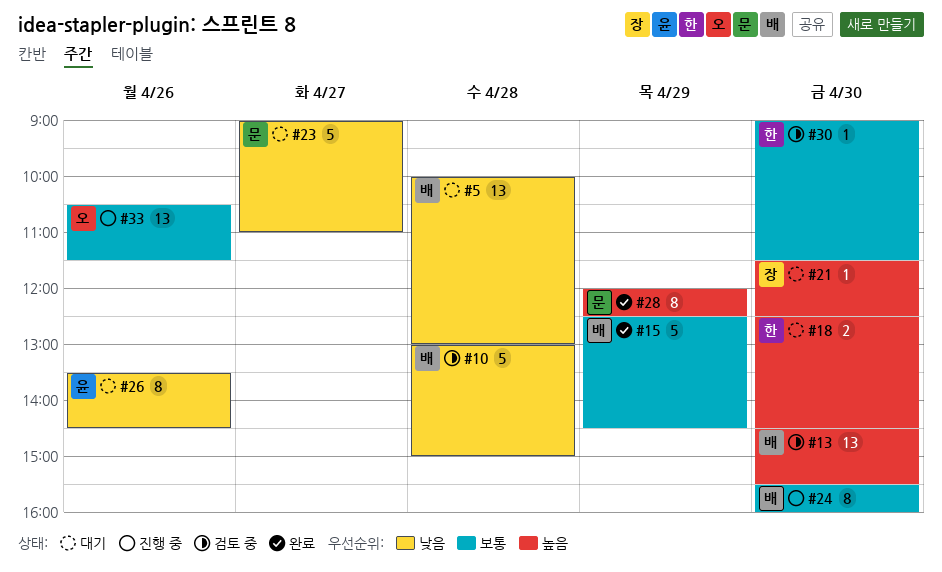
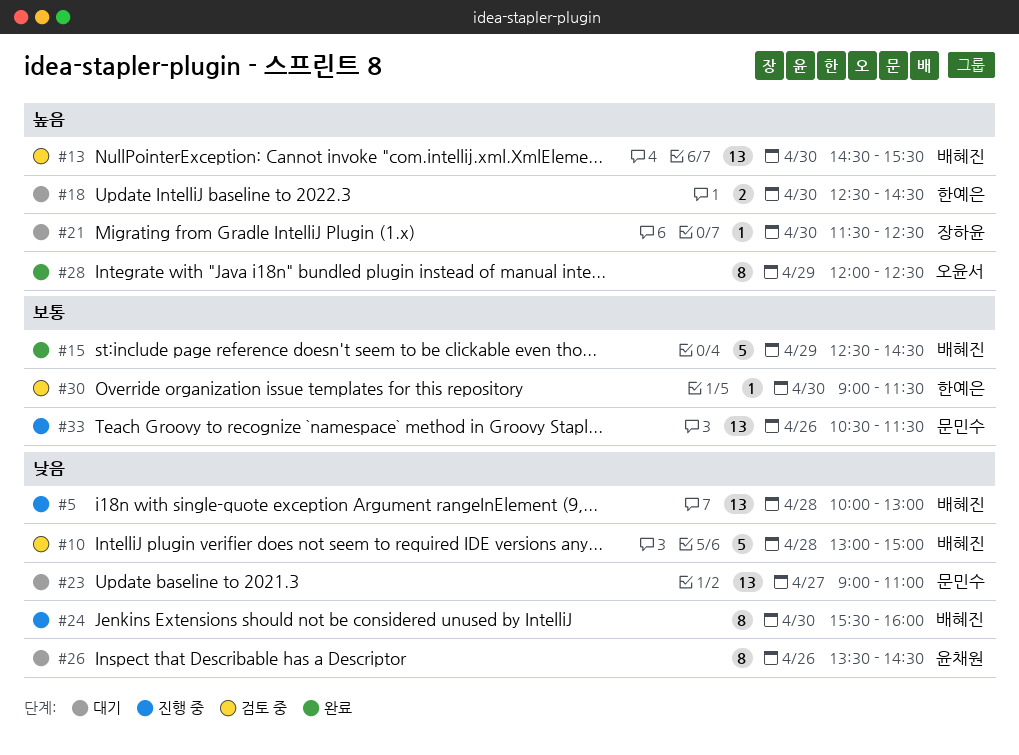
#5, status: 대기 -> 진행 중
#23, estimate: 5 -> 13
#24, priority: 보통 -> 낮음
#28, owner: 문민수 -> 오윤서
#33, owner: 오윤서 -> 문민수

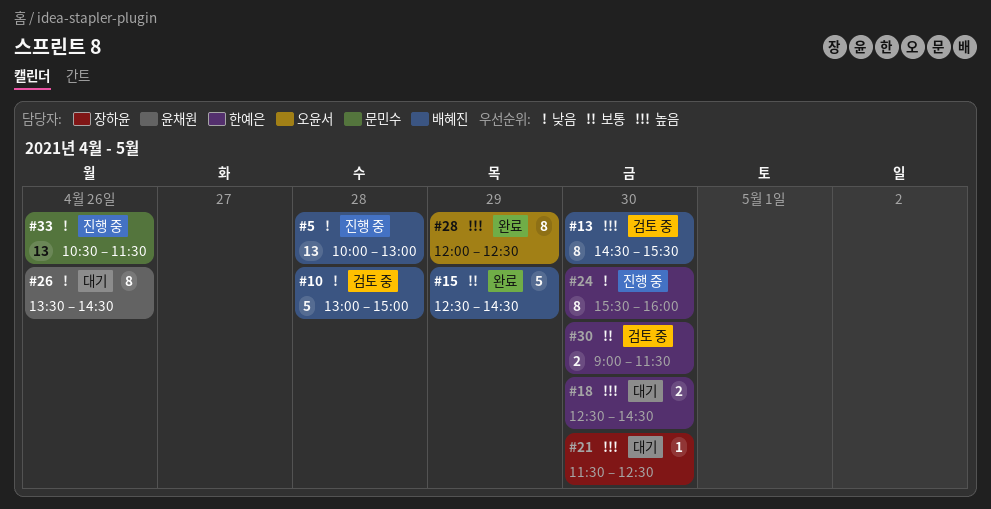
#13, estimate: 13 -> 8
#23: present -> none
#24, owner: 배혜진 -> 한예은
#30, estimate: 1 -> 2
#33, priority: 보통 -> 낮음

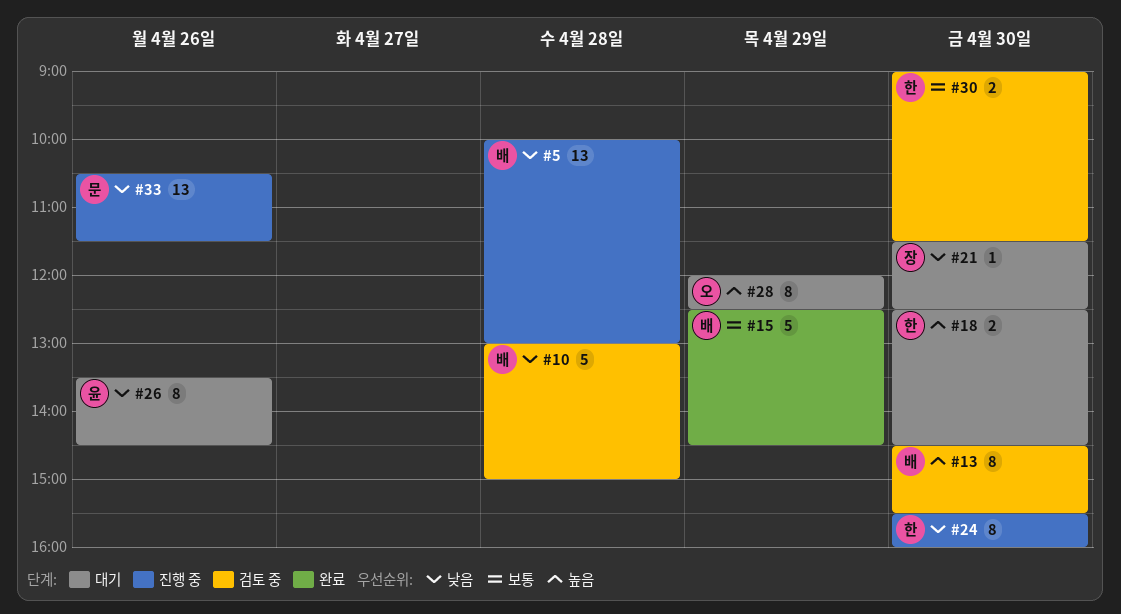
#21, priority: 높음 -> 낮음
#28, status: 완료 -> 대기

